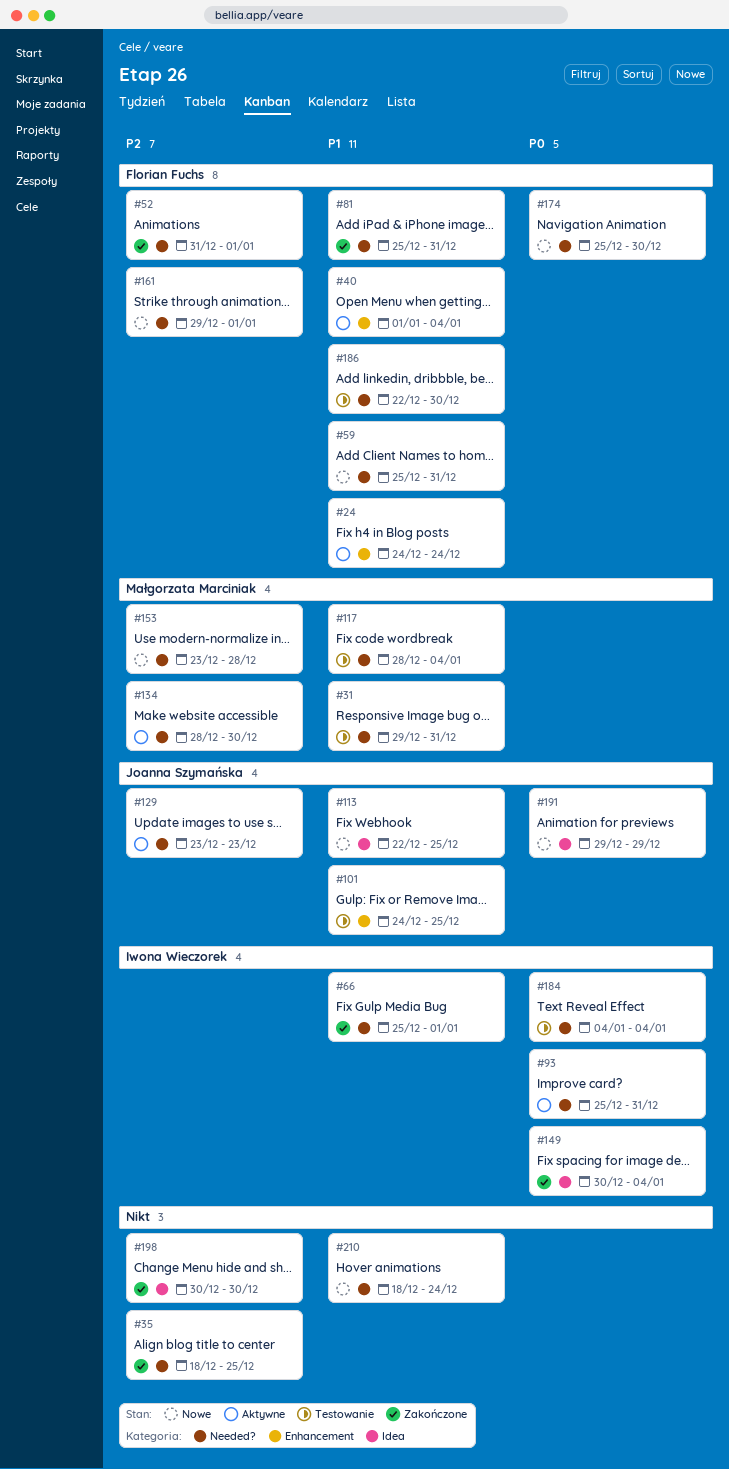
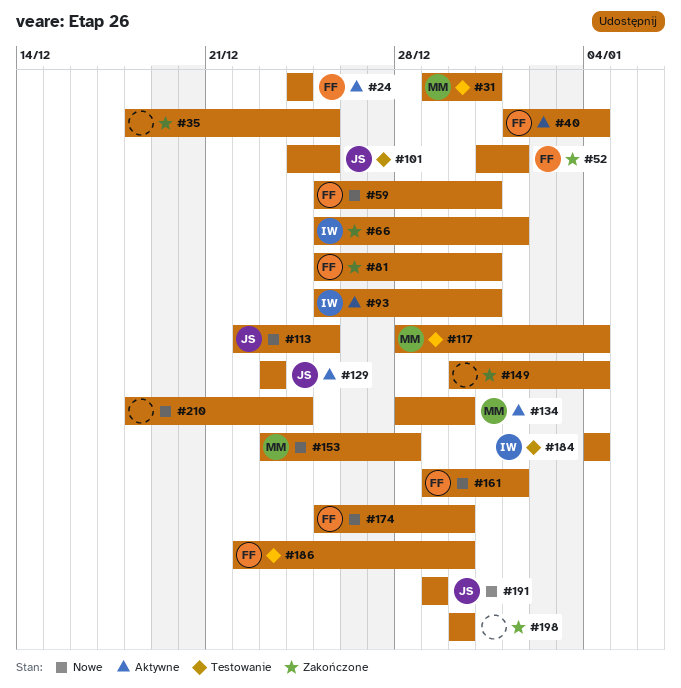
#149, owner: Iwona Wieczorek -> none

